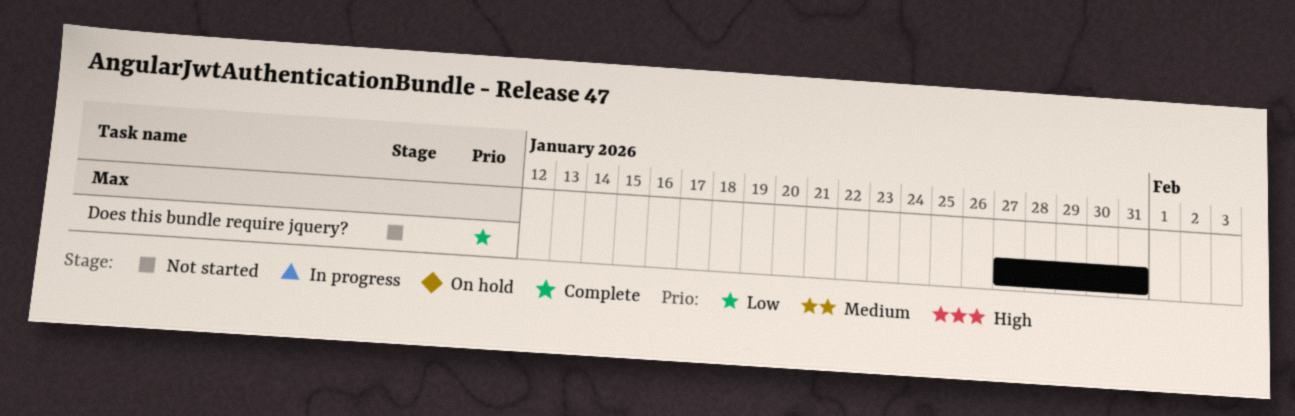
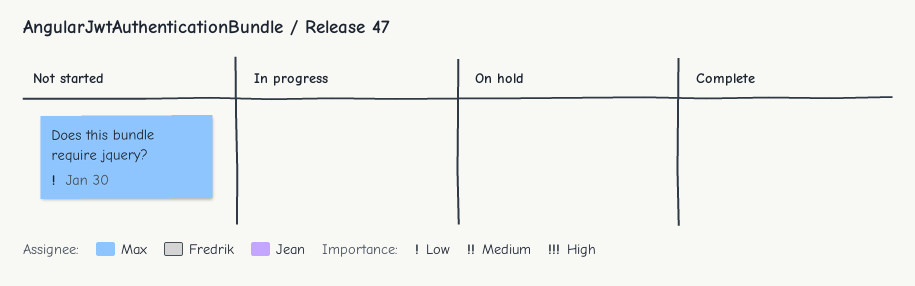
Does this bundle require jquery?, due: Jan 31 -> Jan 30

